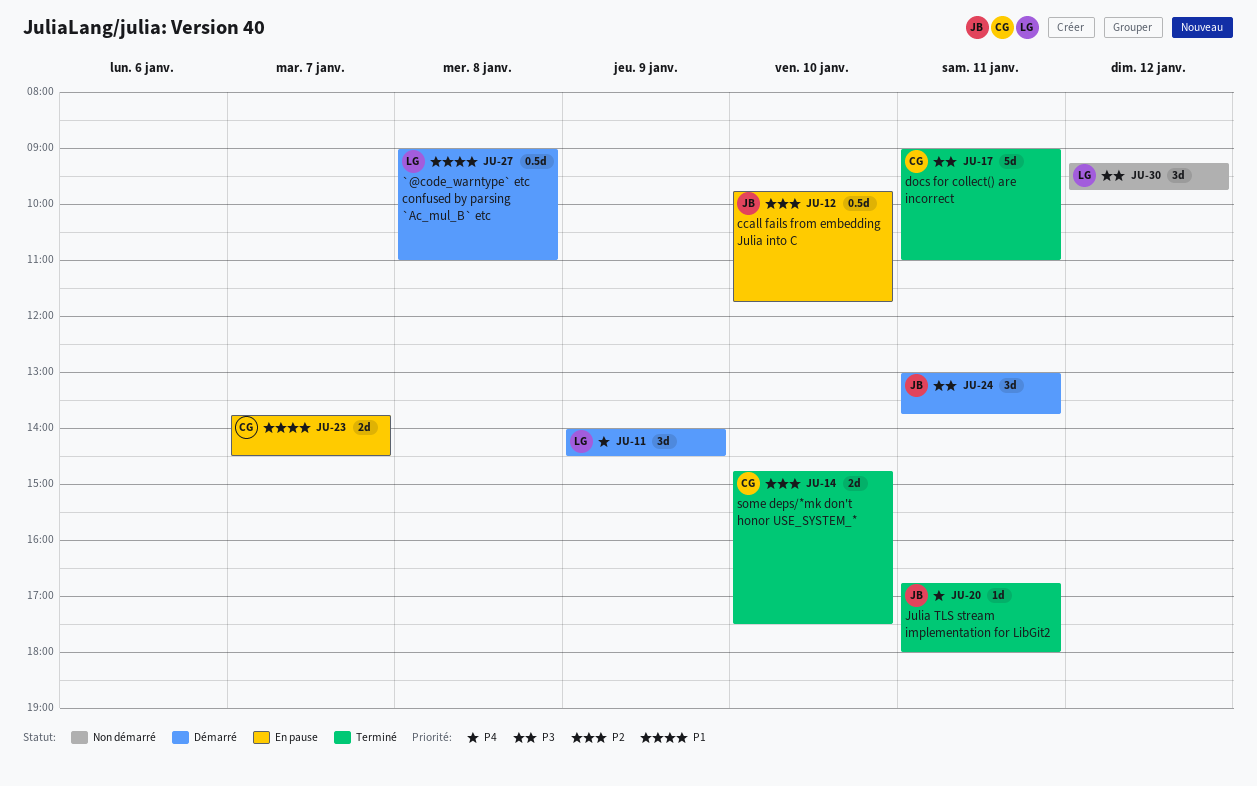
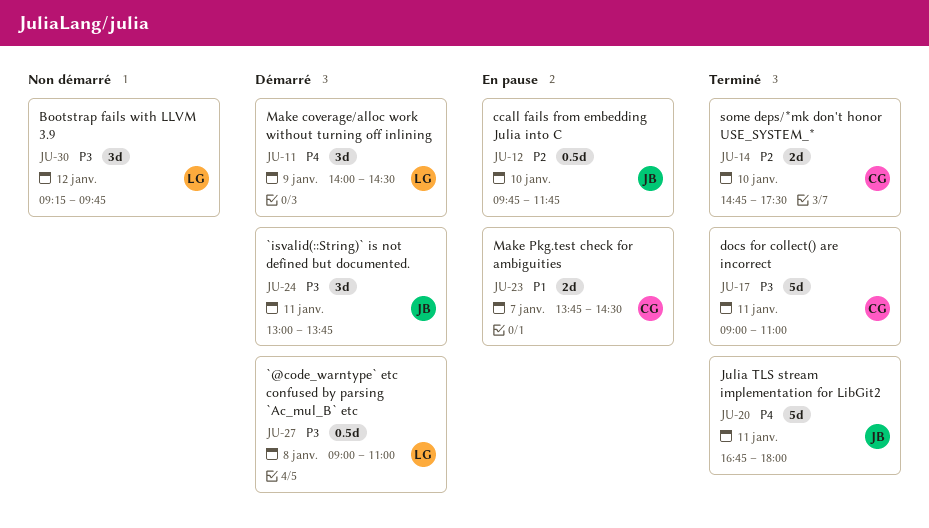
JU-20, estimate: 1d -> 5d
JU-27, priority: P1 -> P3

